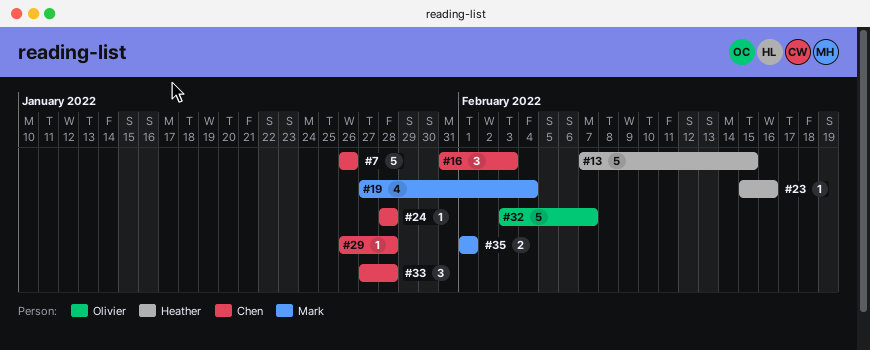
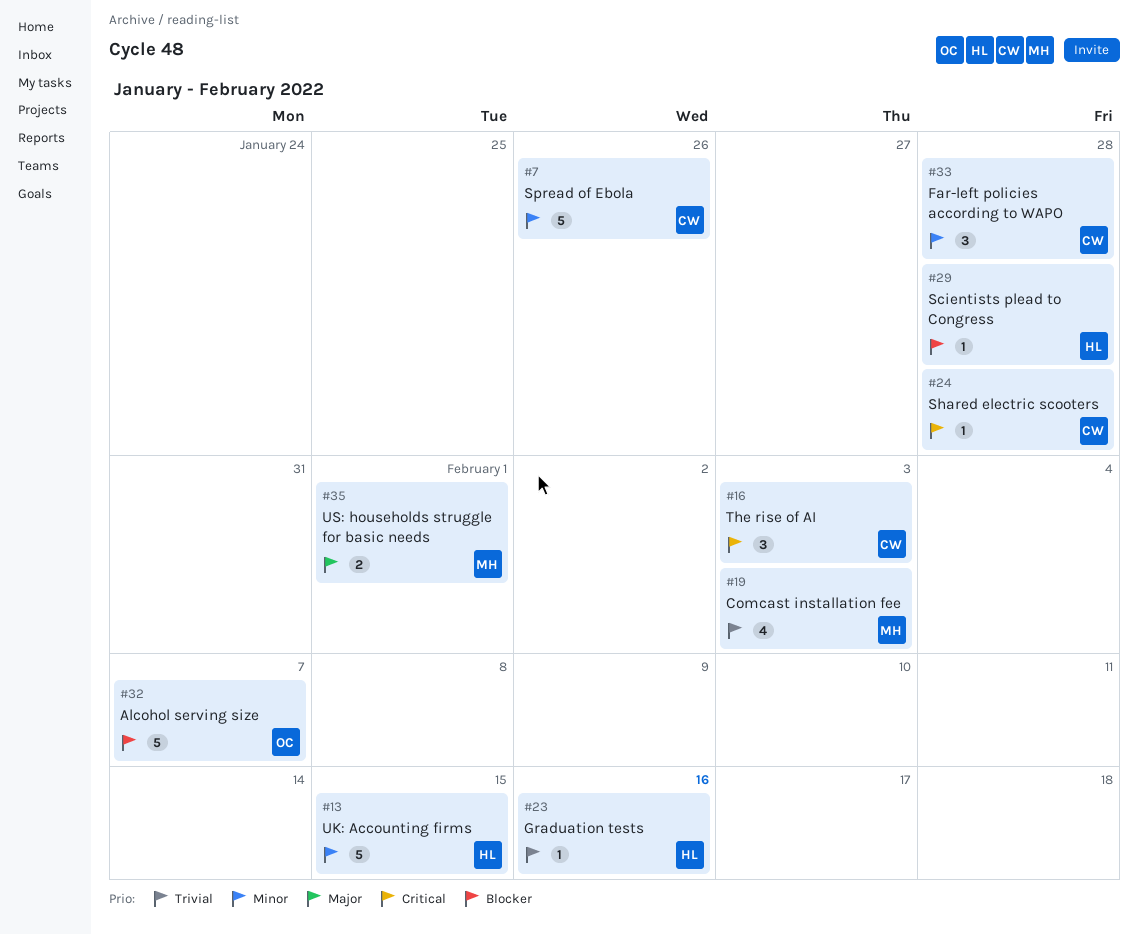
#19, due: Feb 4 -> Feb 3
#29, owner: Chen -> Heather

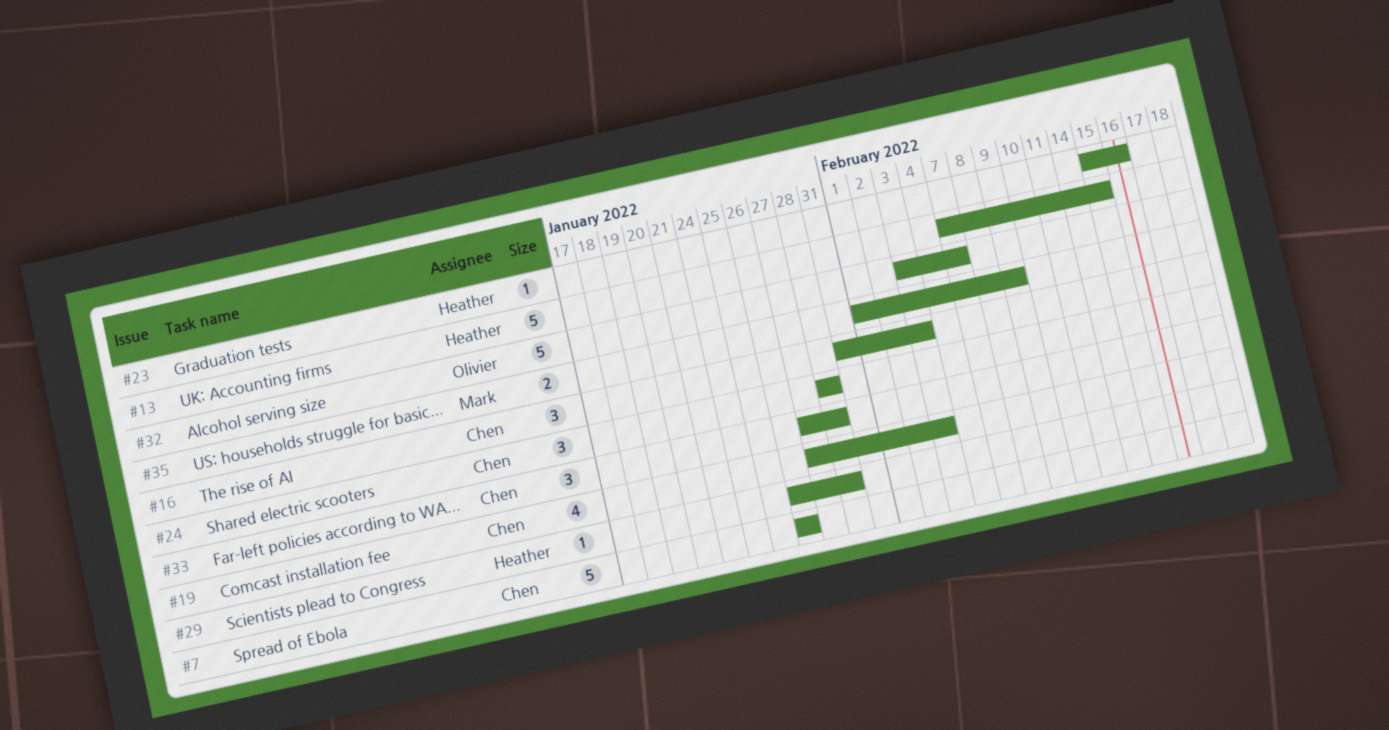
#19, owner: Mark -> Chen
#24, estimate: 1 -> 3
#35, due: Feb 1 -> Feb 9

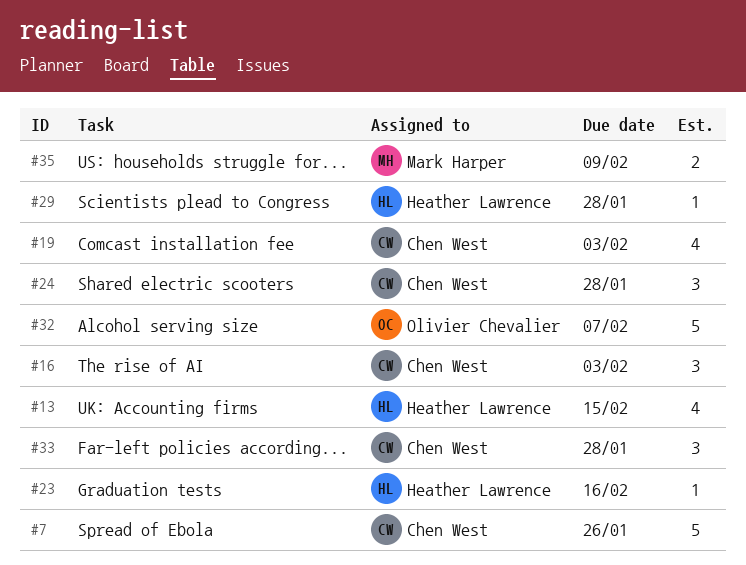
#13, estimate: 5 -> 4

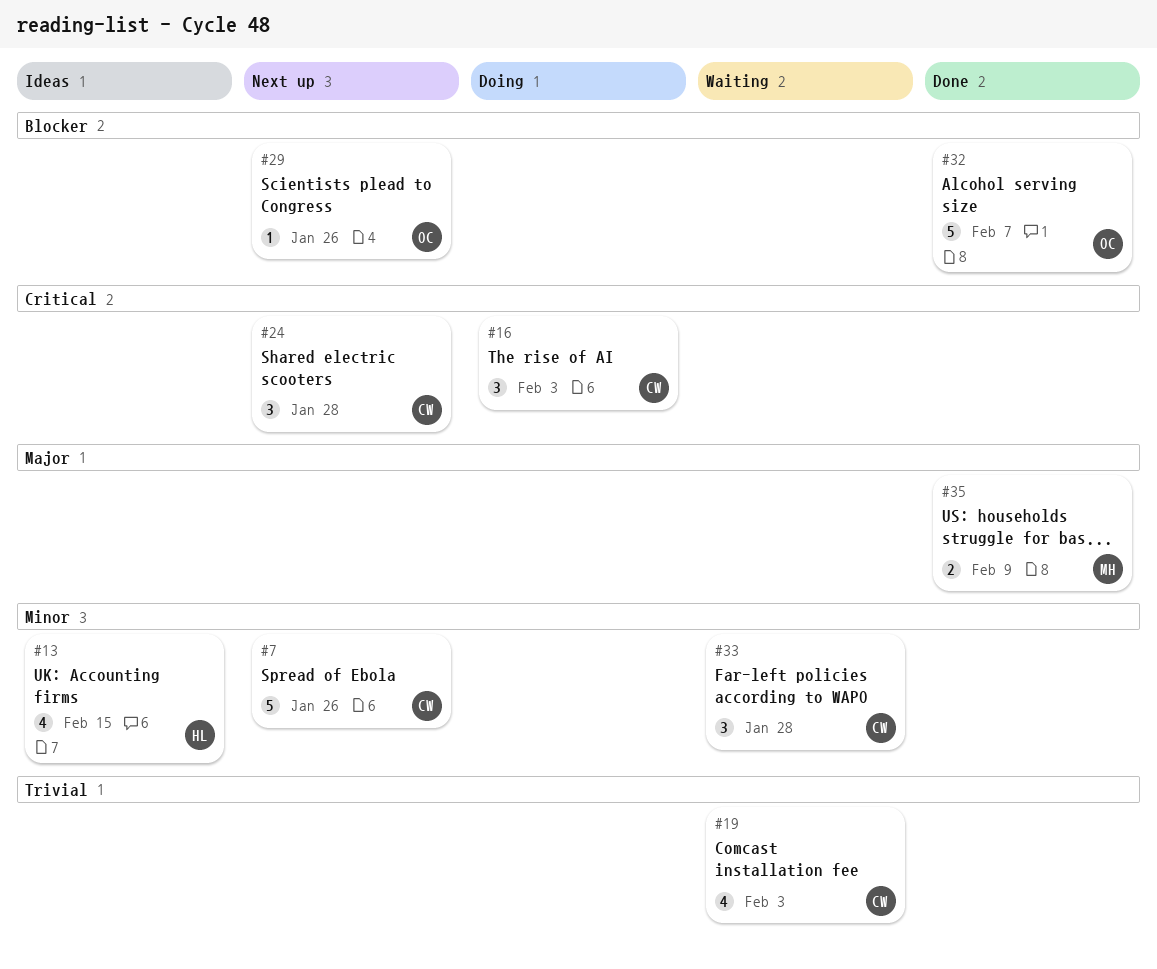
#23: present -> none
#29, owner: Heather Lawrence -> Olivier Chevalier
#29, due: Jan 28 -> Jan 26

